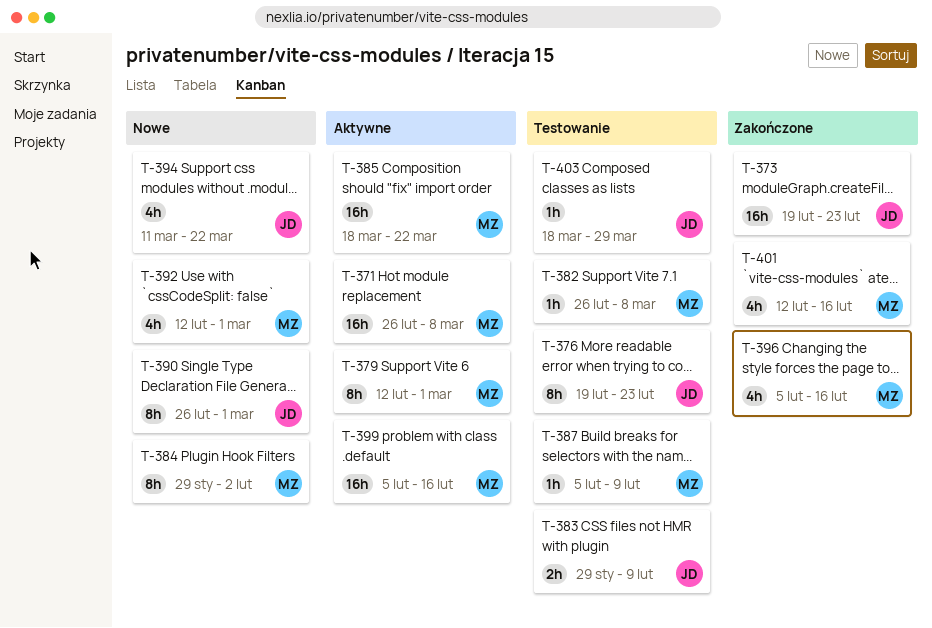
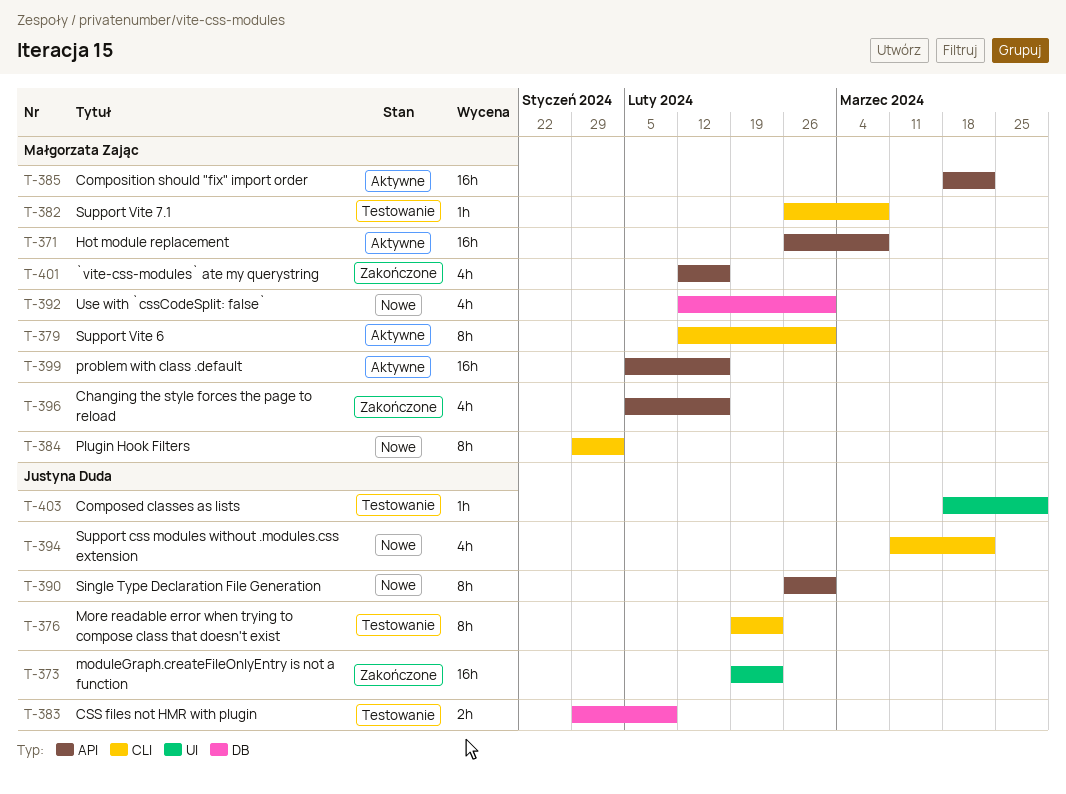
T-387: present -> none

